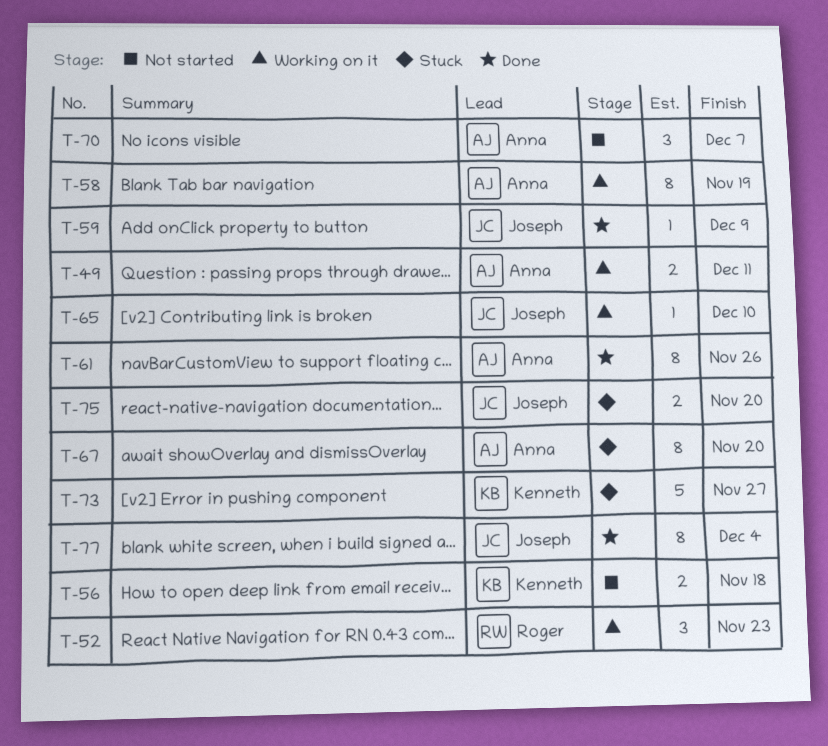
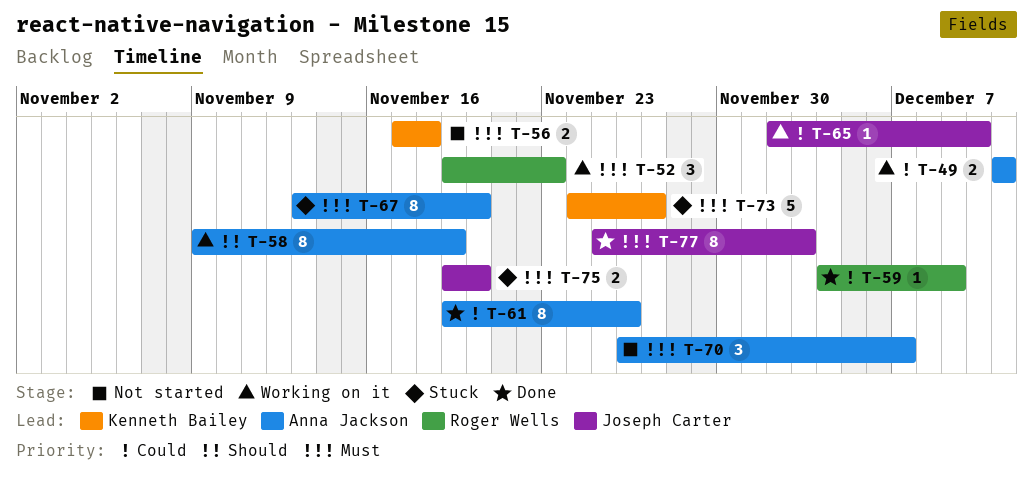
T-59, owner: Joseph Carter -> Roger Wells
T-77, due: Dec 4 -> Dec 3

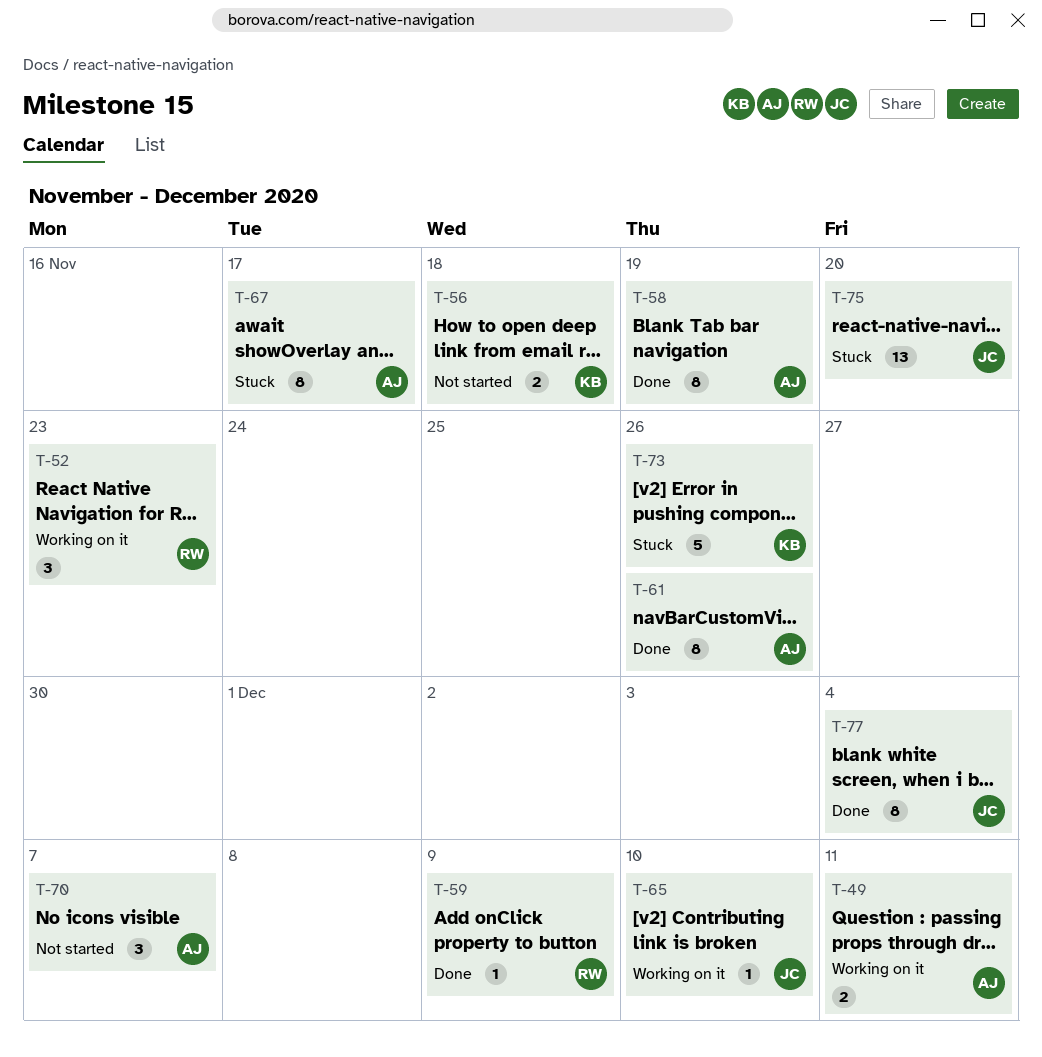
T-58, status: Working on it -> Done
T-67, due: Nov 20 -> Nov 17
T-73, due: Nov 27 -> Nov 26
T-75, estimate: 2 -> 13
T-77, due: Dec 3 -> Dec 4

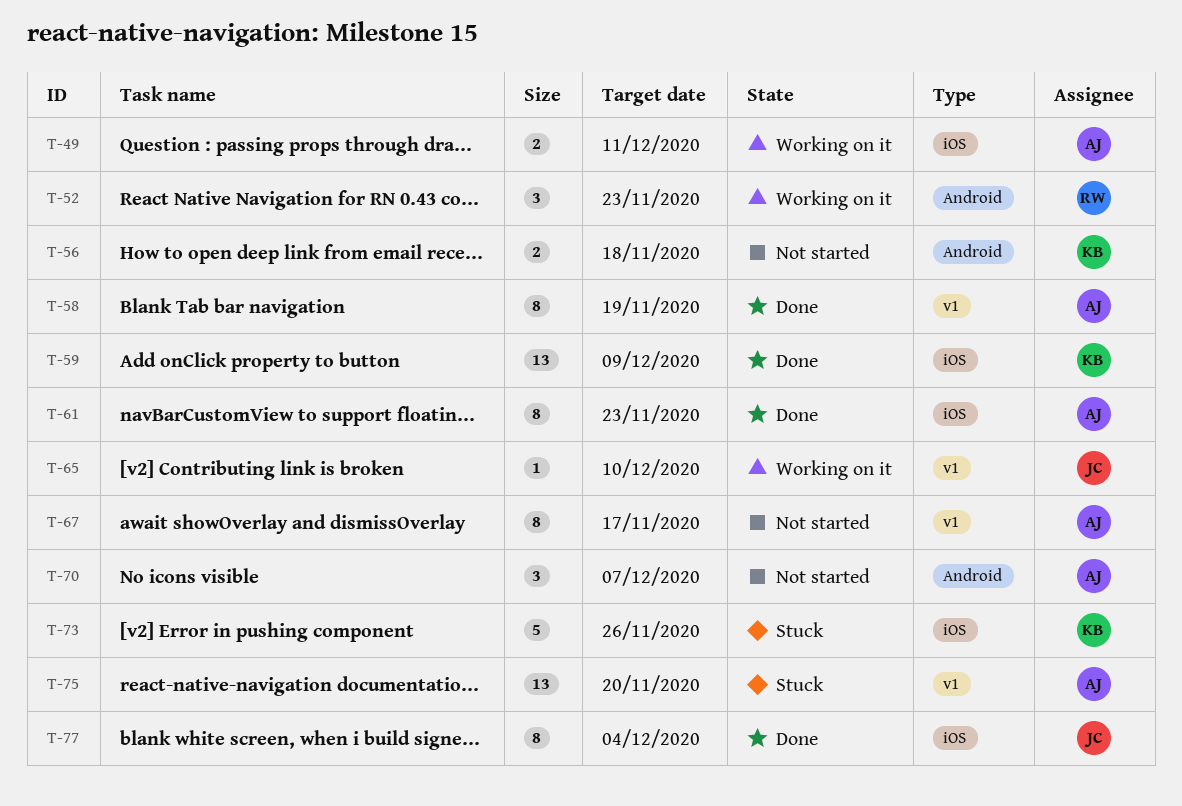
T-59, owner: RW -> KB
T-59, estimate: 1 -> 13
T-61, due: Nov 26 -> Nov 23
T-67, status: Stuck -> Not started
T-75, owner: JC -> AJ

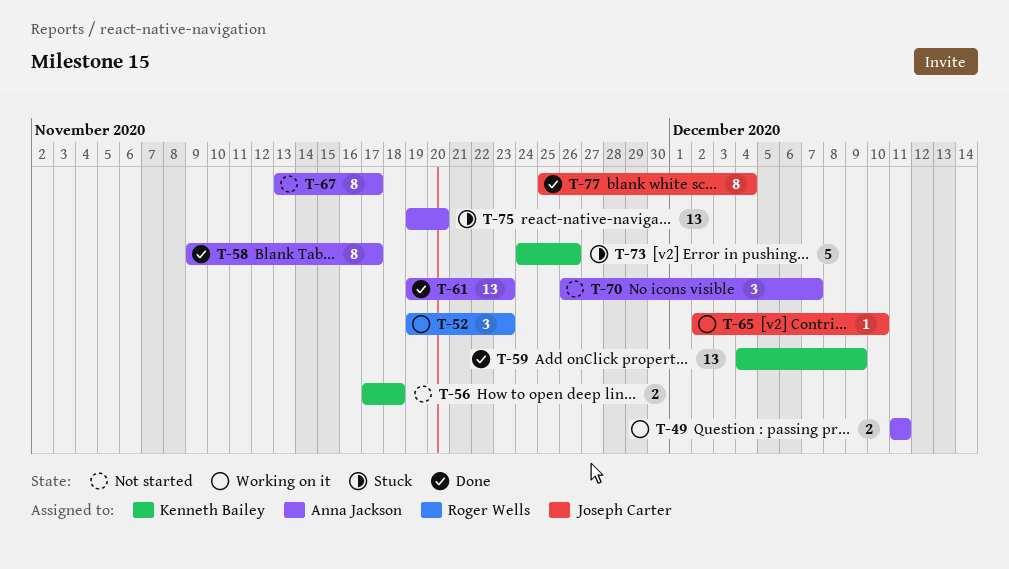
T-58, due: Nov 19 -> Nov 17
T-61, estimate: 8 -> 13

